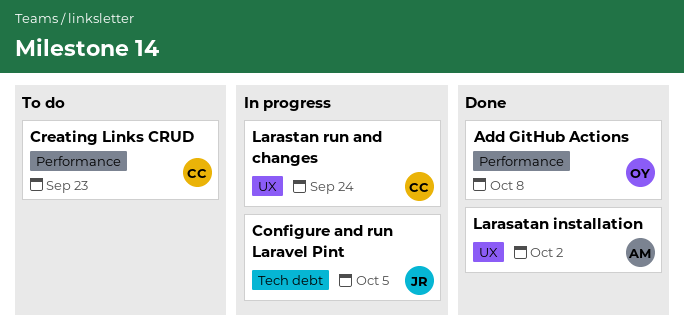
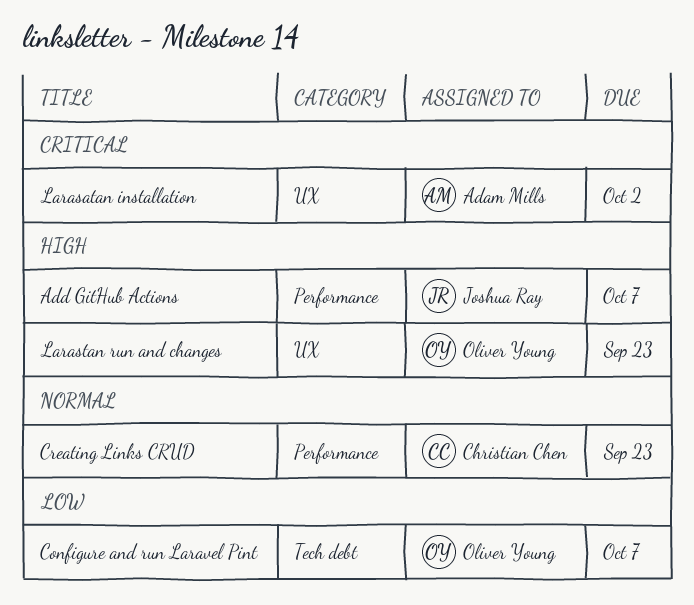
Add GitHub Actions, owner: Oliver Young -> Joshua Ray
Add GitHub Actions, due: Oct 8 -> Oct 7
Configure and run Laravel Pint, owner: Joshua Ray -> Oliver Young
Configure and run Laravel Pint, due: Oct 5 -> Oct 7
Larastan run and changes, owner: Christian Chen -> Oliver Young
Larastan run and changes, due: Sep 24 -> Sep 23

